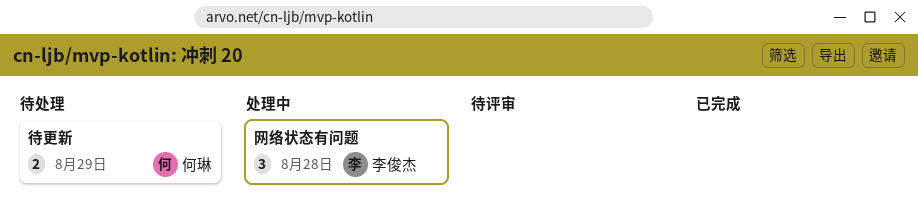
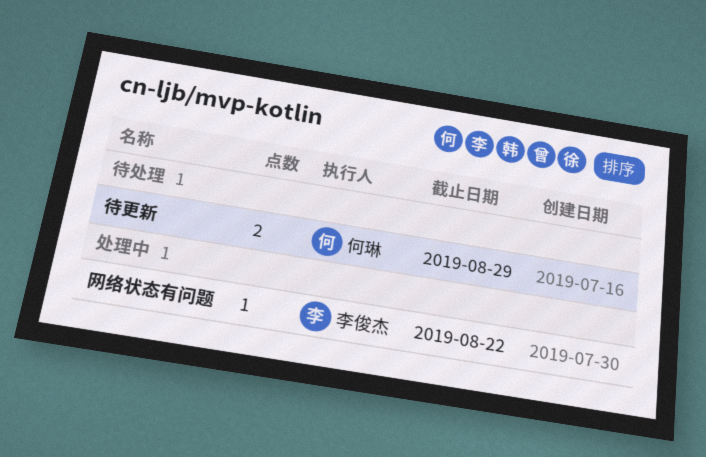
网络状态有问题, estimate: 3 -> 1
网络状态有问题, due: Aug 28 -> Aug 22

